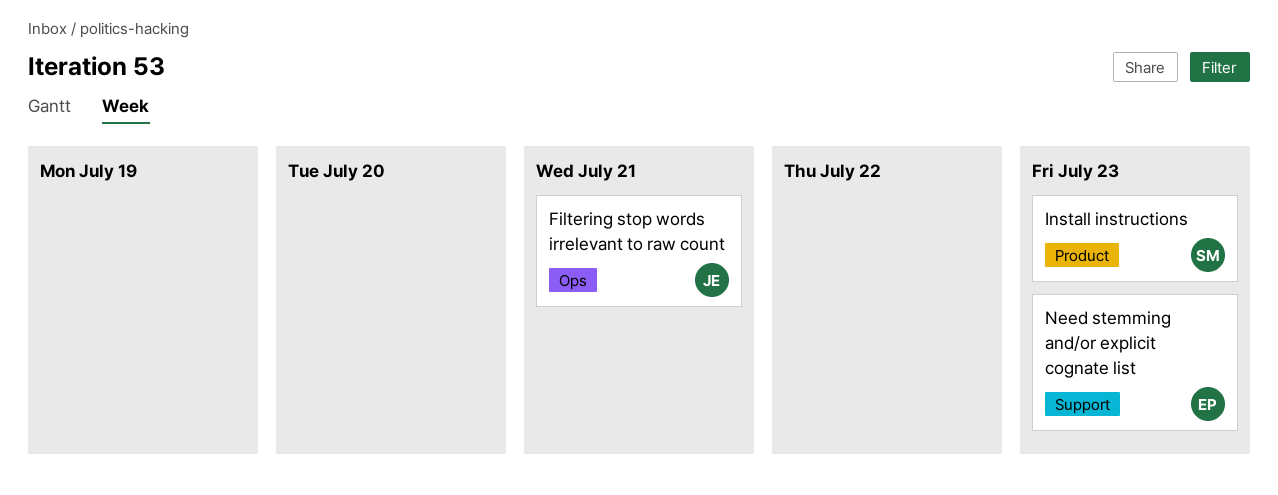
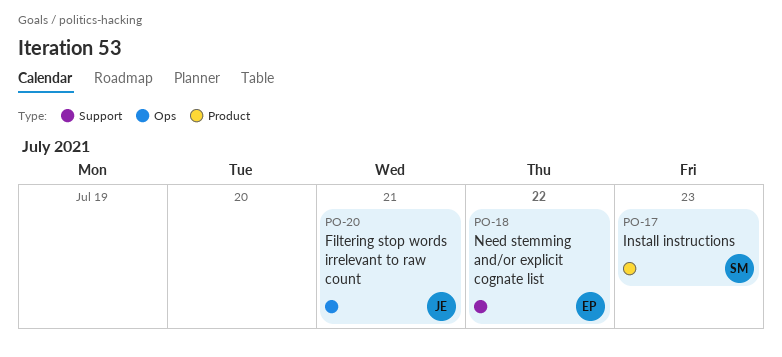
Need stemming and/or explicit cognate list, due: Jul 23 -> Jul 22

